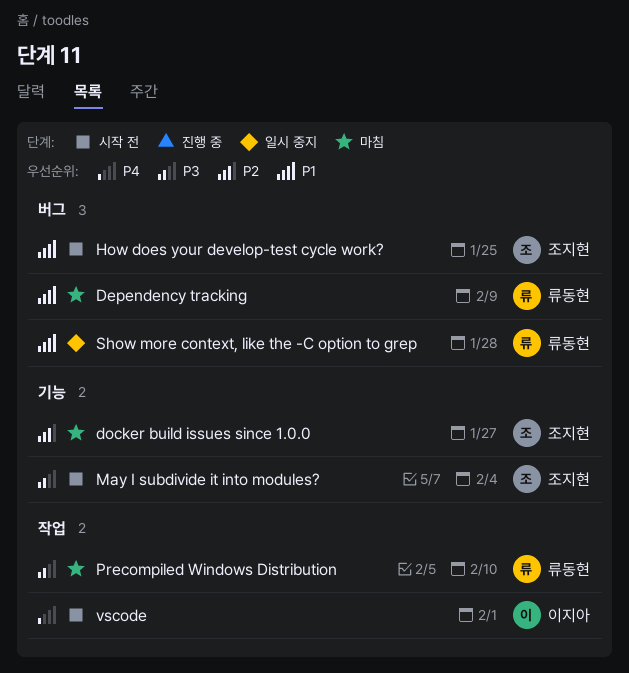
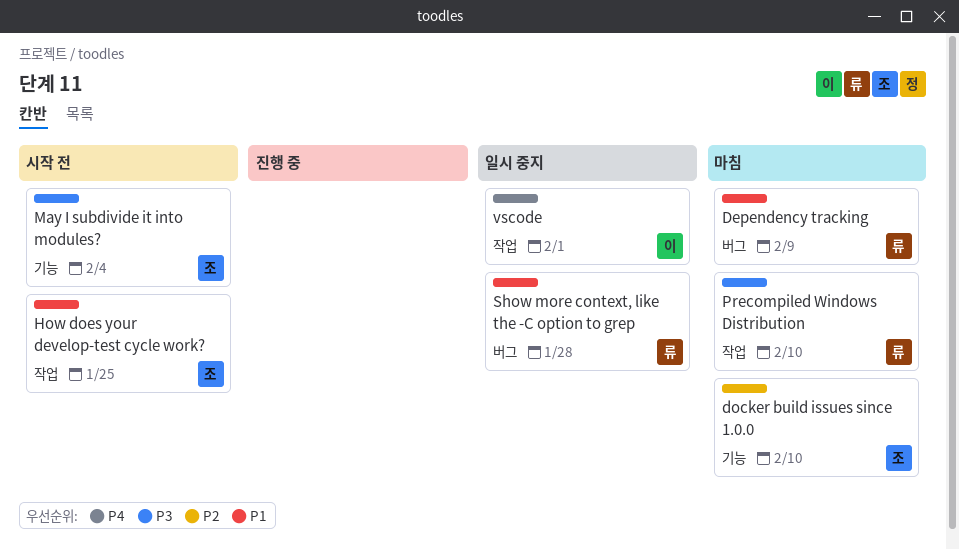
docker build issues since 1.0.0, due: Jan 27 -> Feb 10
How does your develop-test cycle work?, label: 버그 -> 작업
vscode, status: 시작 전 -> 일시 중지

